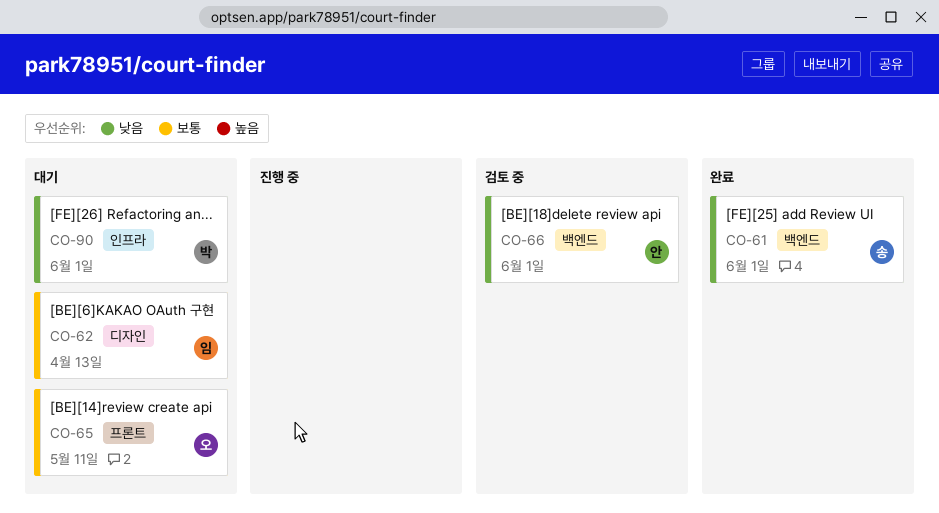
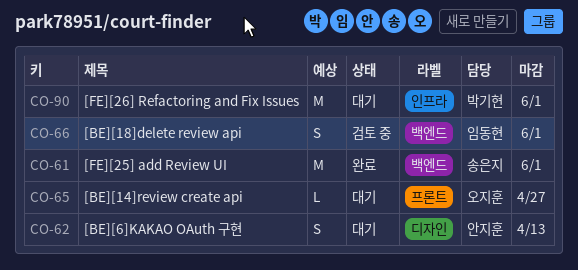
CO-62, owner: 임동현 -> 안지훈
CO-65, due: May 11 -> Apr 27
CO-66, owner: 안지훈 -> 임동현

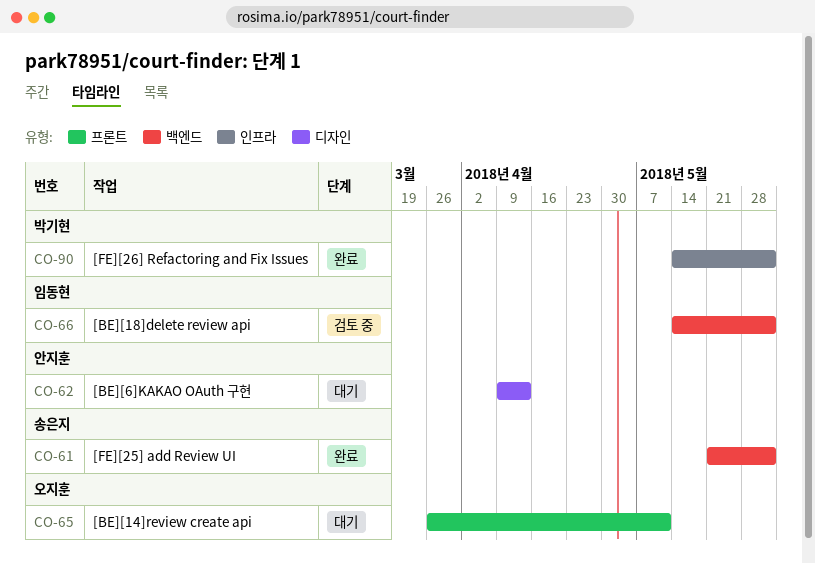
CO-65, due: Apr 27 -> May 11
CO-90, status: 대기 -> 완료

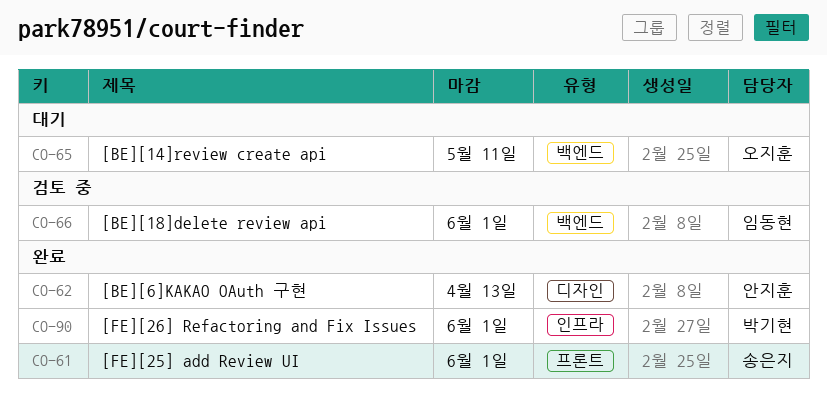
CO-61, label: 백엔드 -> 프론트
CO-62, status: 대기 -> 완료
CO-65, label: 프론트 -> 백엔드

